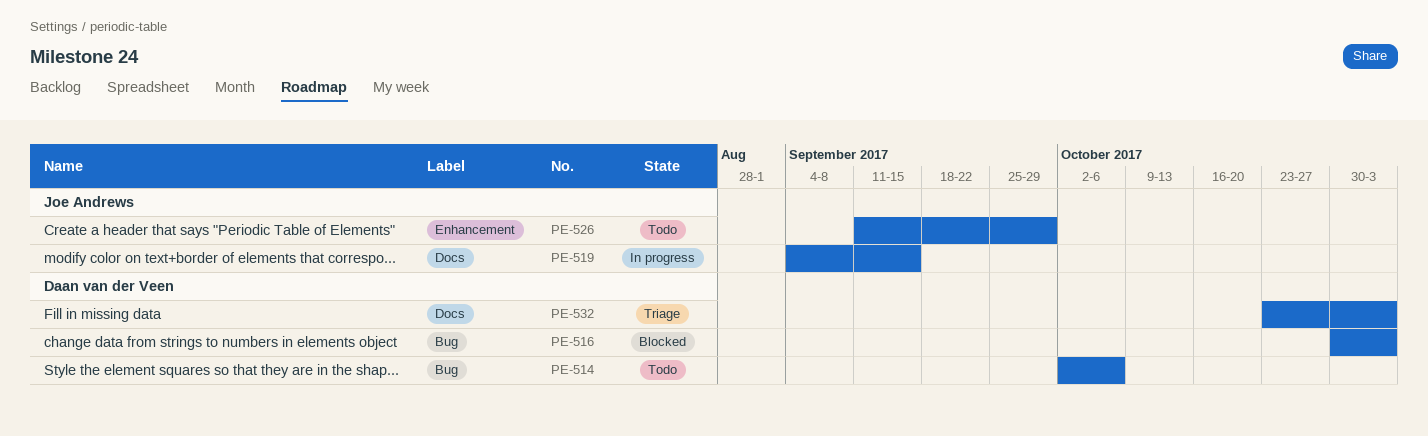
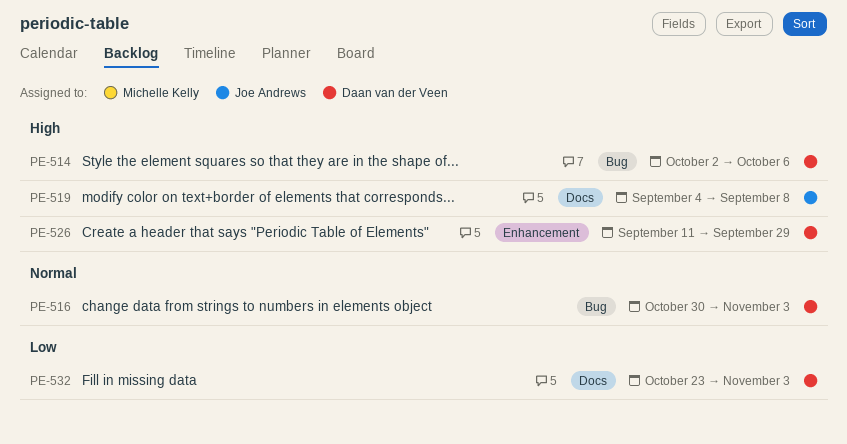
PE-519, due: Sep 15 -> Sep 8
PE-526, owner: Joe Andrews -> Daan van der Veen

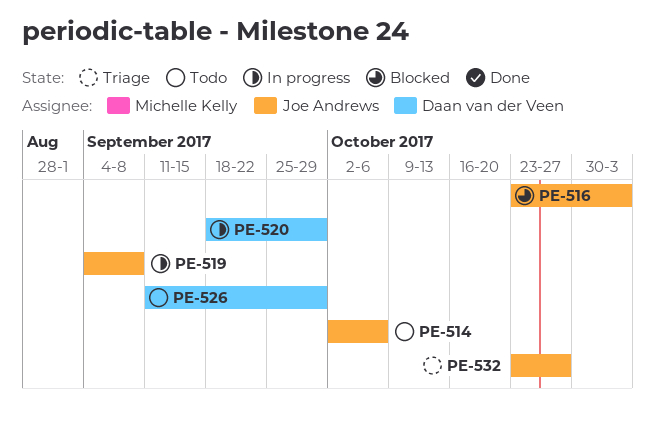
PE-514, owner: Daan van der Veen -> Joe Andrews
PE-516, owner: Daan van der Veen -> Joe Andrews
PE-516, start: Oct 30 -> Oct 23
PE-520: none -> present
PE-532, owner: Daan van der Veen -> Joe Andrews
PE-532, due: Nov 3 -> Oct 27

